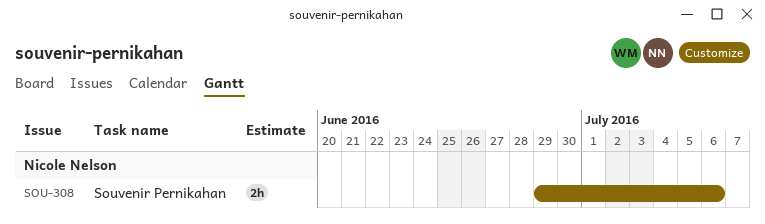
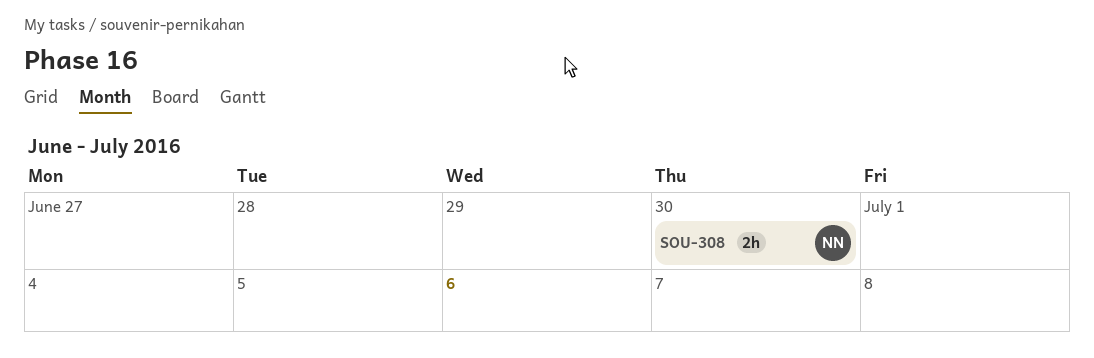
SOU-308, due: Jul 6 -> Jun 30

